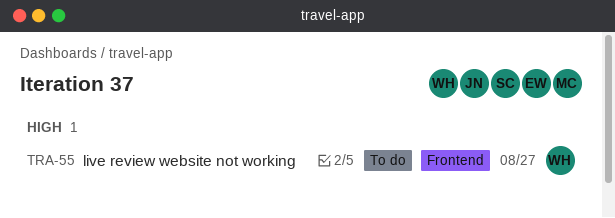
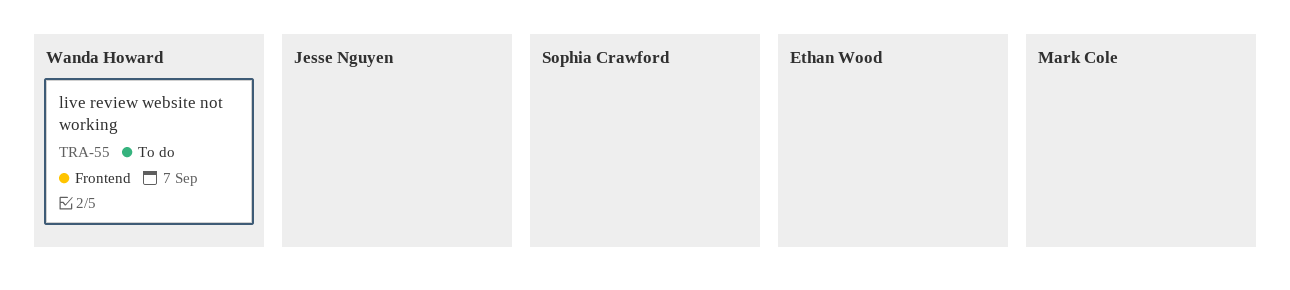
TRA-55, due: Aug 27 -> Sep 7

